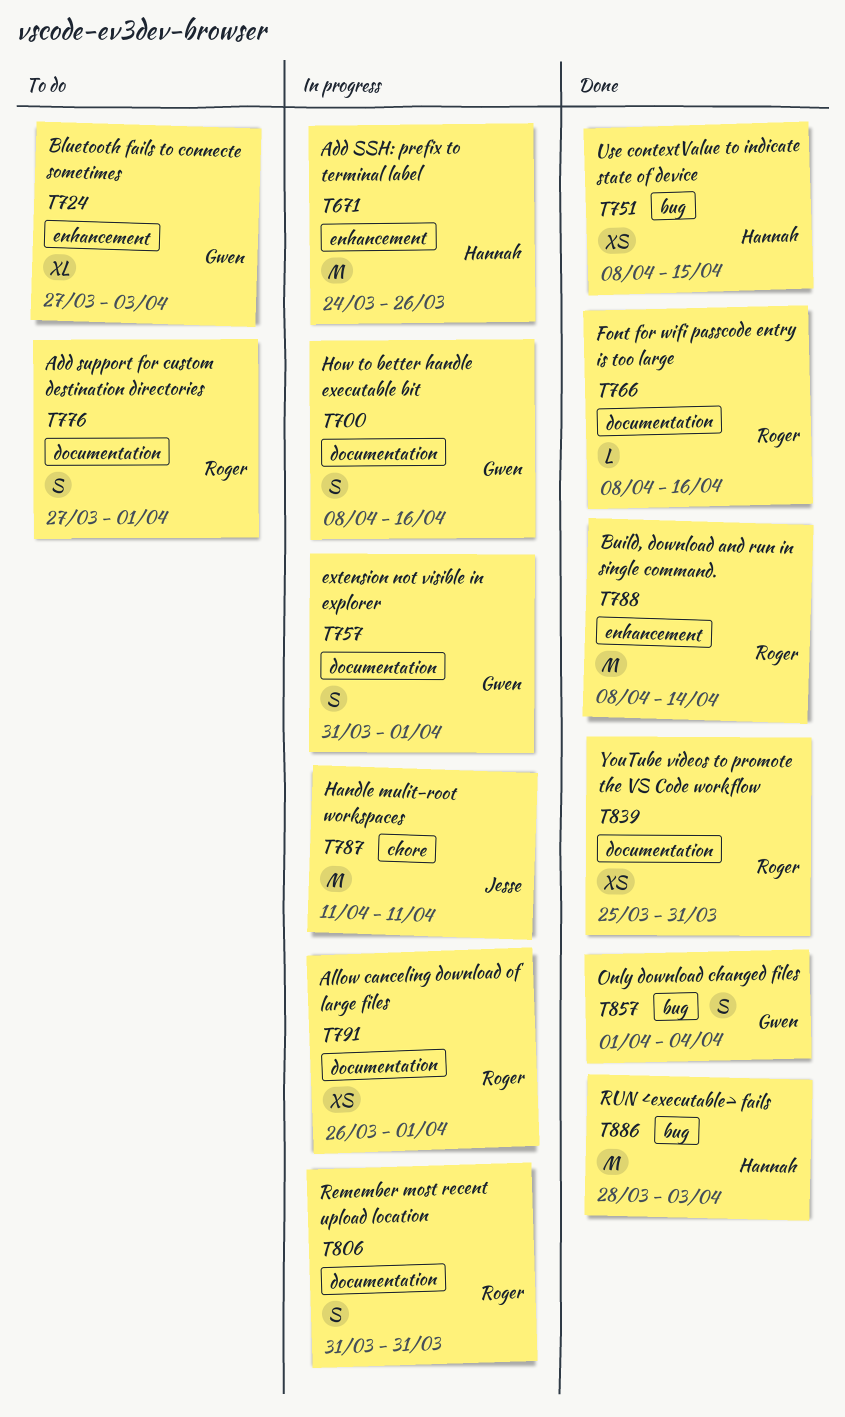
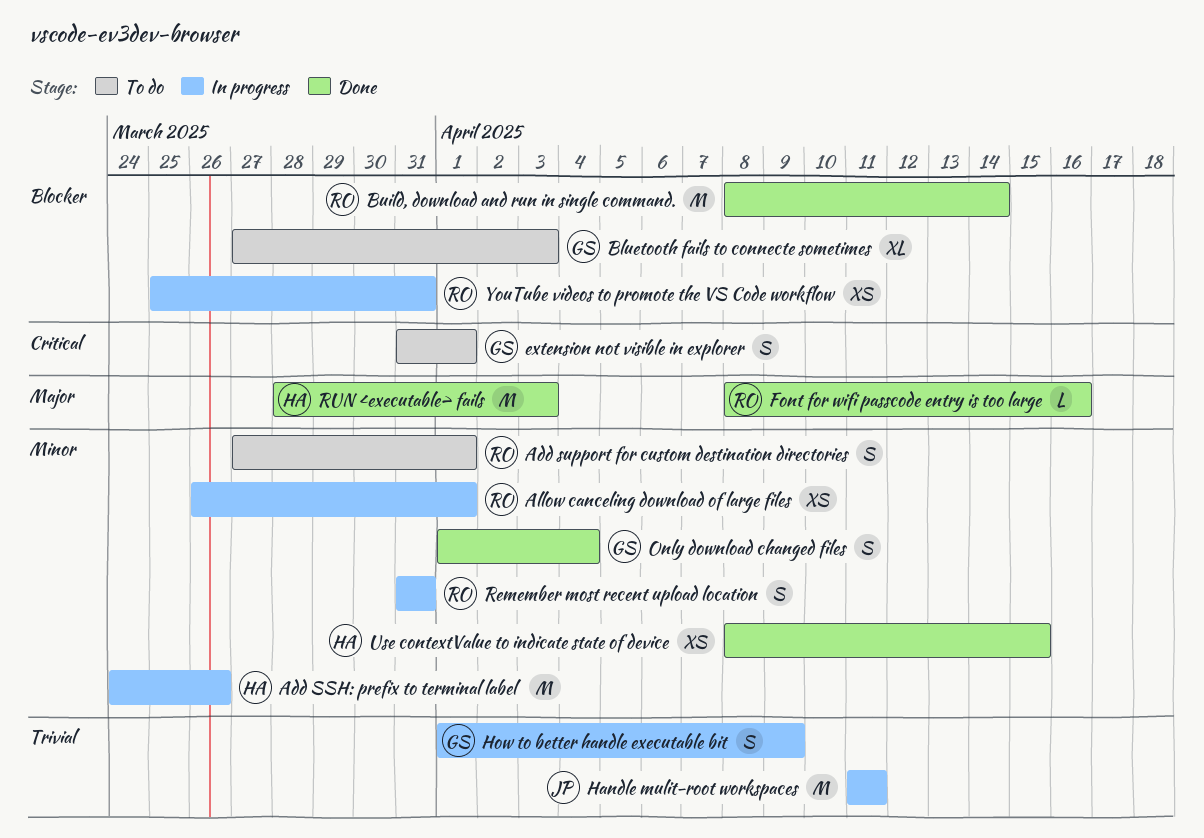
extension not visible in explorer, status: In progress -> To do
How to better handle executable bit, start: Apr 8 -> Apr 1
How to better handle executable bit, due: Apr 16 -> Apr 9
YouTube videos to promote the VS Code workflow, status: Done -> In progress

